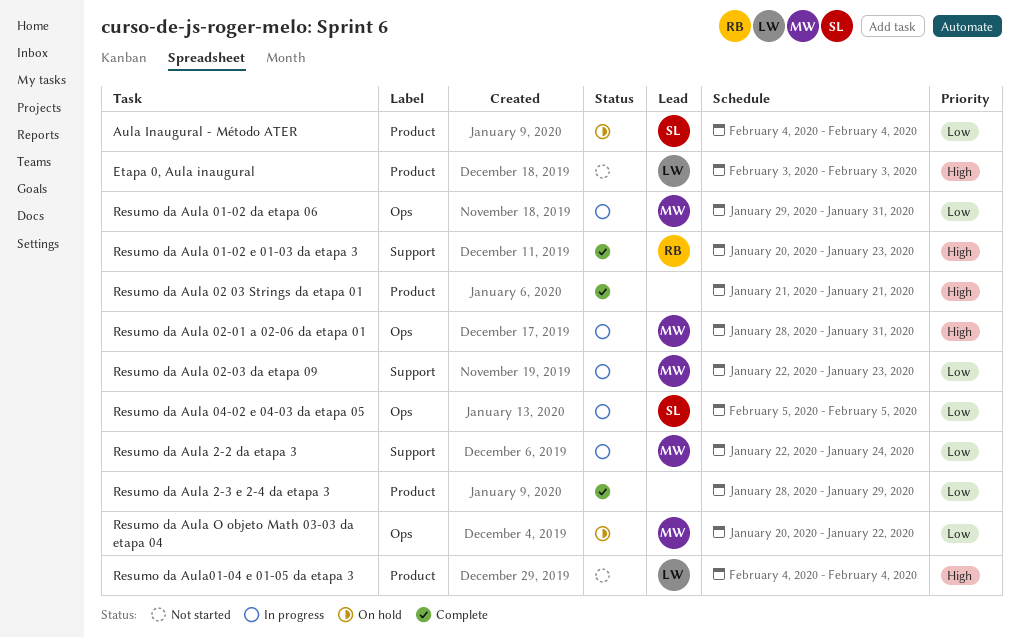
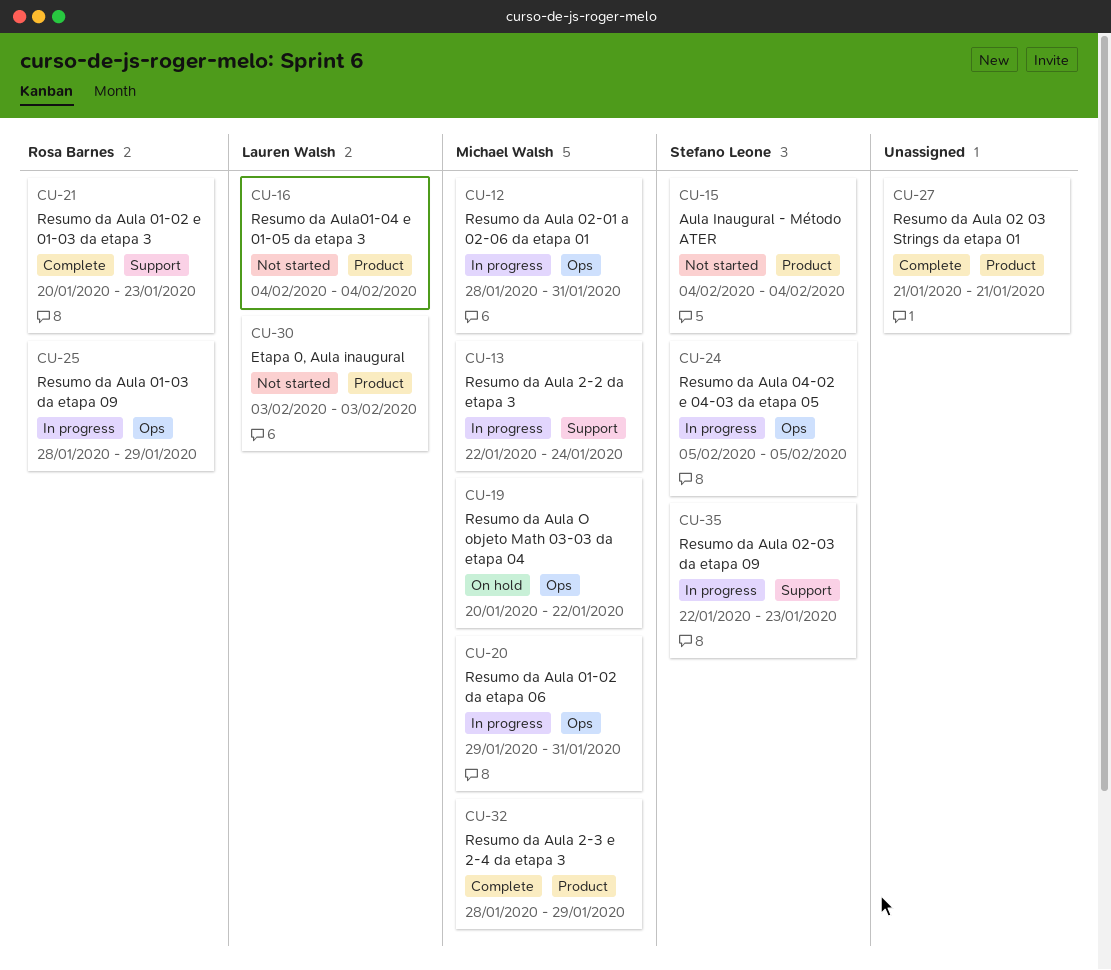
Aula Inaugural - Método ATER, status: On hold -> Not started
Resumo da Aula 01-03 da etapa 09: none -> present
Resumo da Aula 02-03 da etapa 09, owner: Michael Walsh -> Stefano Leone
Resumo da Aula 2-3 e 2-4 da etapa 3, owner: none -> Michael Walsh

